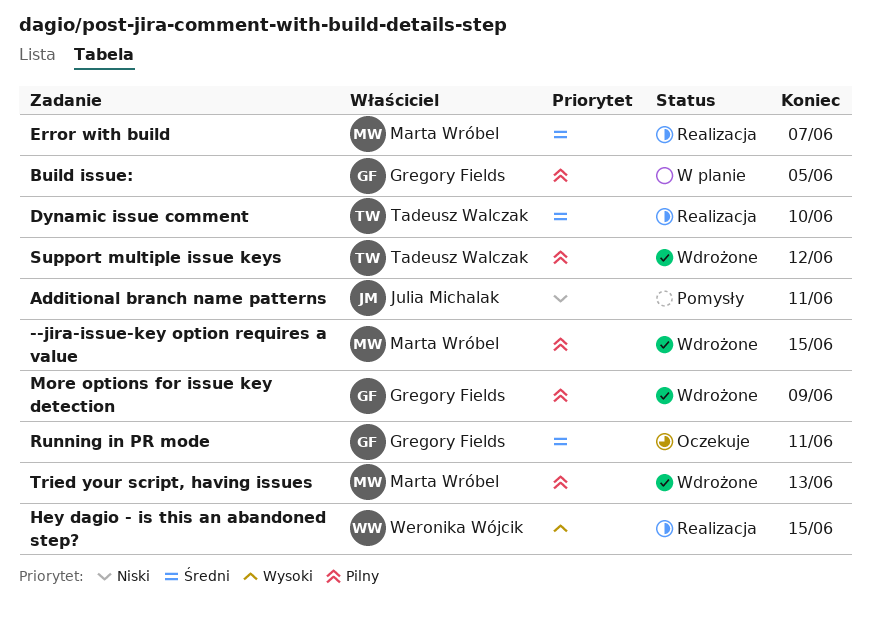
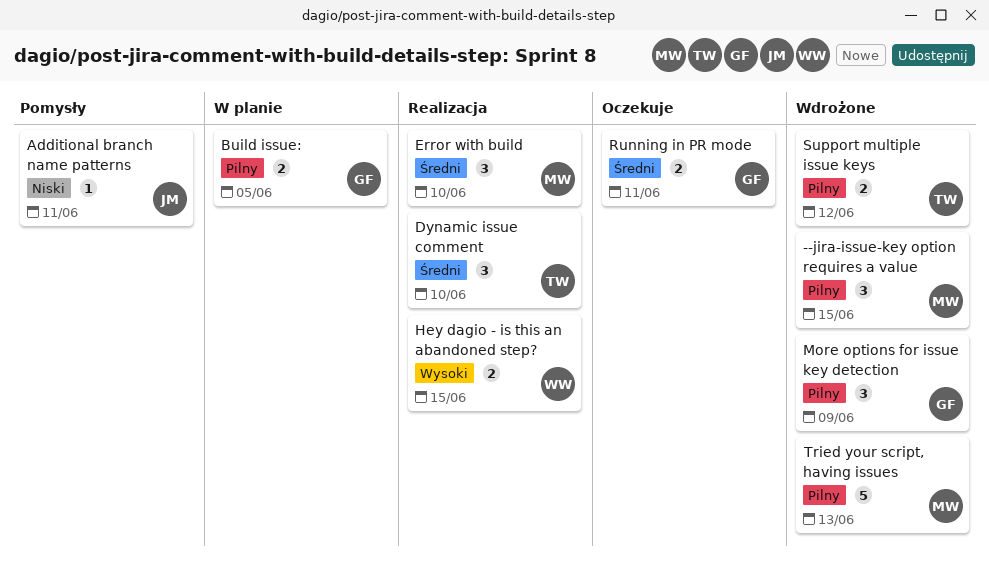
Error with build, due: Jun 7 -> Jun 10

